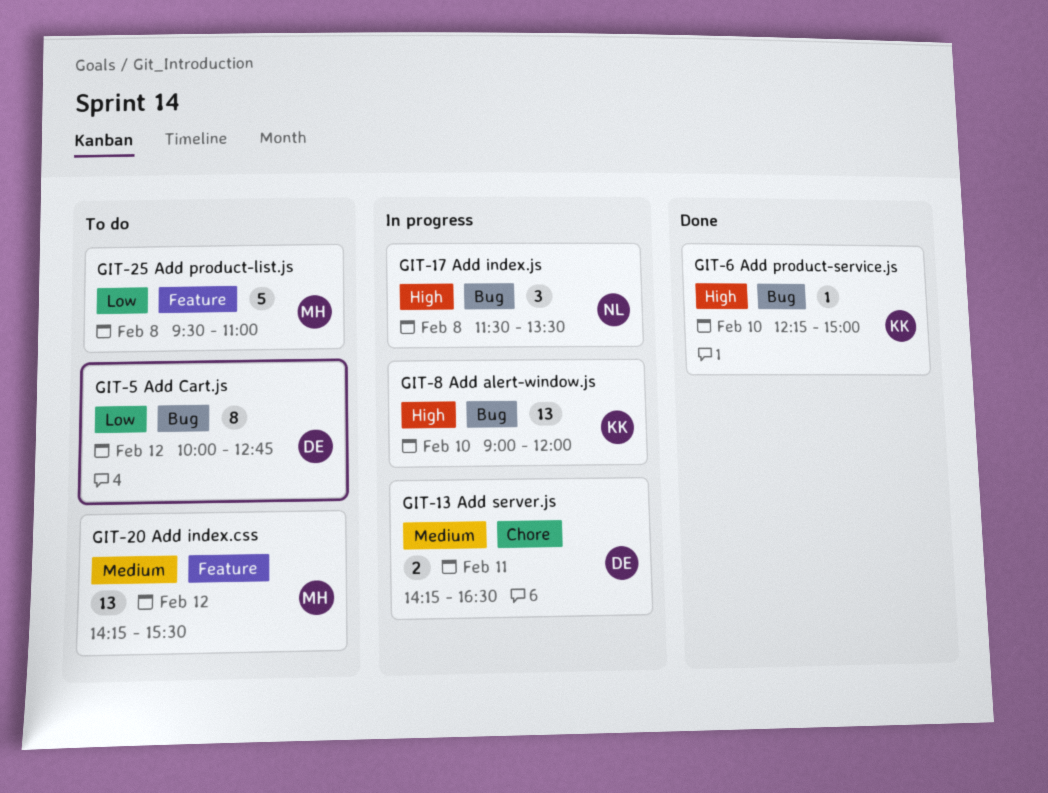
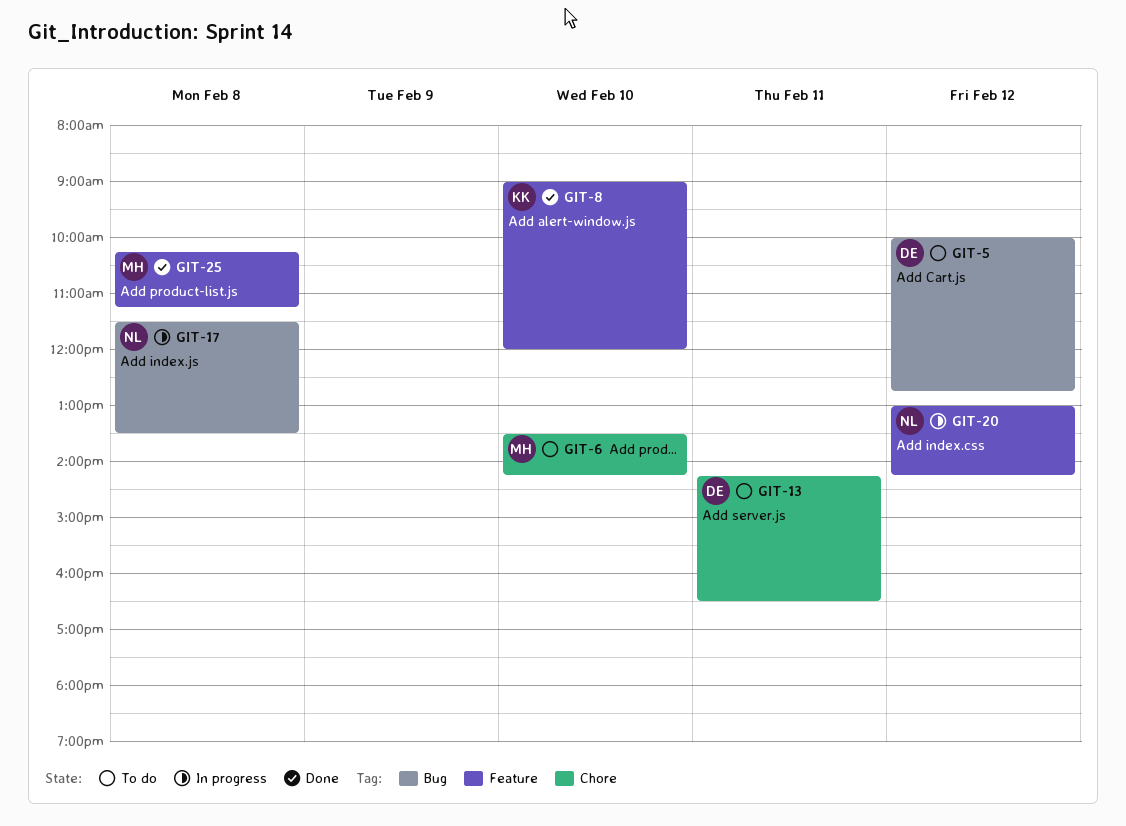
GIT-6, status: Done -> To do
GIT-6, owner: KK -> MH
GIT-6, label: Bug -> Chore
GIT-6, begins: 12:15 -> 13:30
GIT-6, ends: 15:00 -> 14:15
GIT-8, status: In progress -> Done
GIT-8, label: Bug -> Feature
GIT-13, status: In progress -> To do
GIT-20, status: To do -> In progress
GIT-20, owner: MH -> NL
GIT-20, begins: 14:15 -> 13:00
GIT-20, ends: 15:30 -> 14:15
GIT-25, status: To do -> Done
GIT-25, begins: 09:30 -> 10:15
GIT-25, ends: 11:00 -> 11:15

